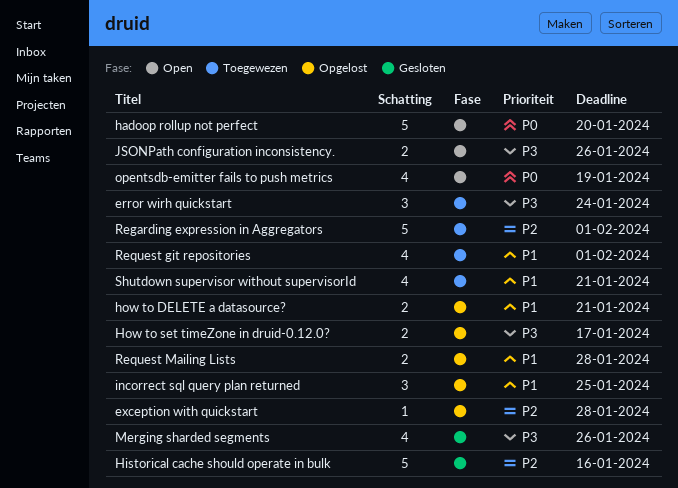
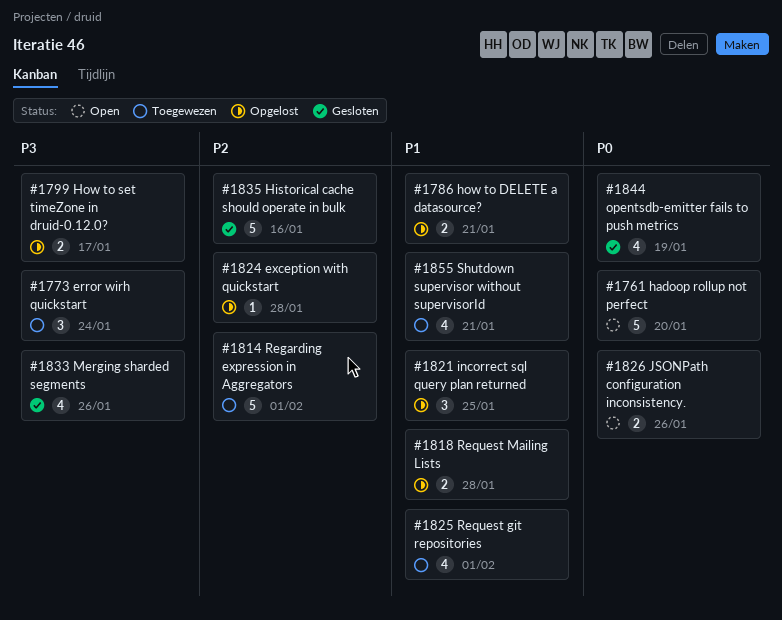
JSONPath configuration inconsistency., priority: P3 -> P0
opentsdb-emitter fails to push metrics, status: Open -> Gesloten

